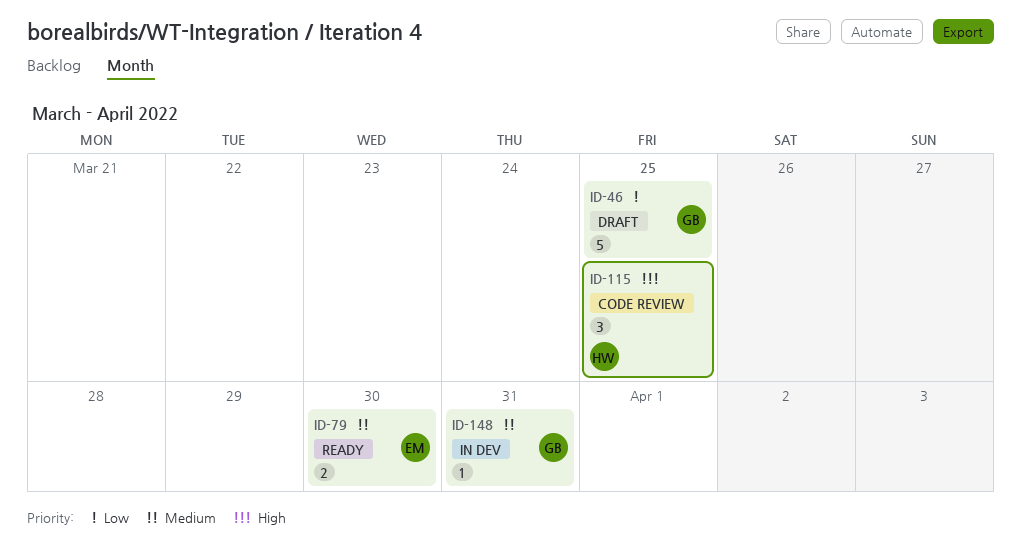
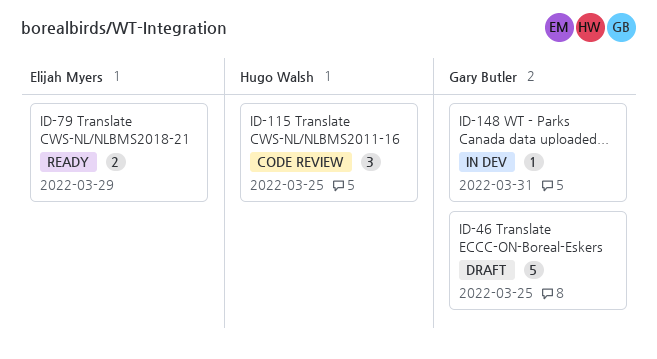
ID-79, due: Mar 30 -> Mar 29

